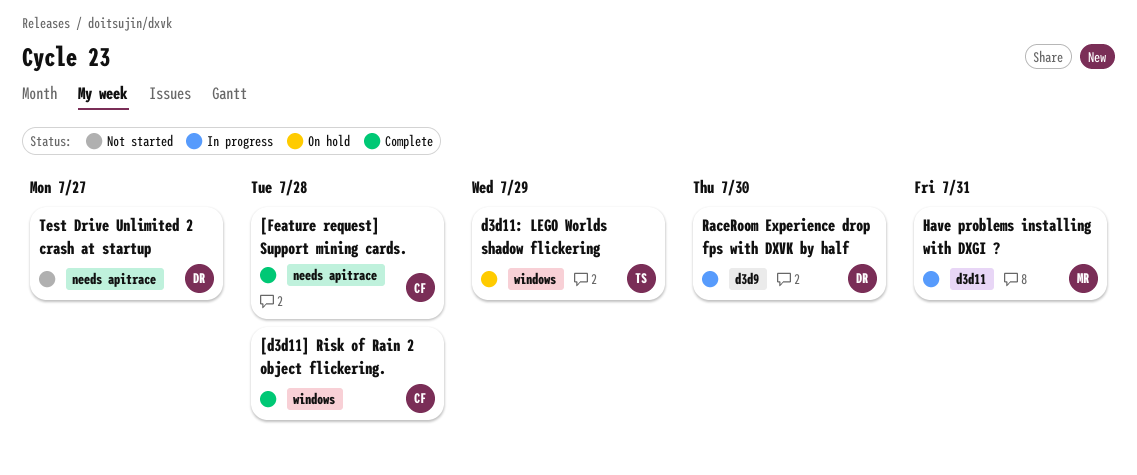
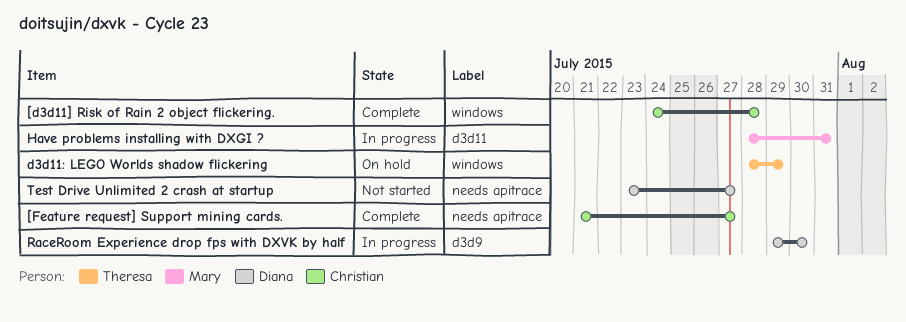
[Feature request] Support mining cards., due: Jul 28 -> Jul 27

